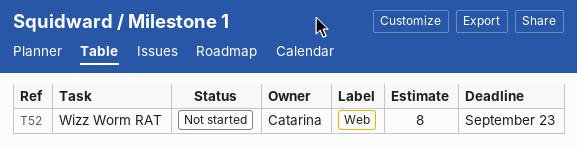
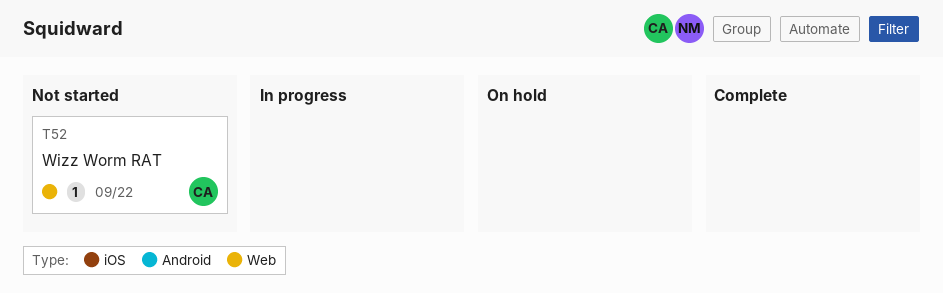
T52, estimate: 8 -> 1
T52, due: Sep 23 -> Sep 22

